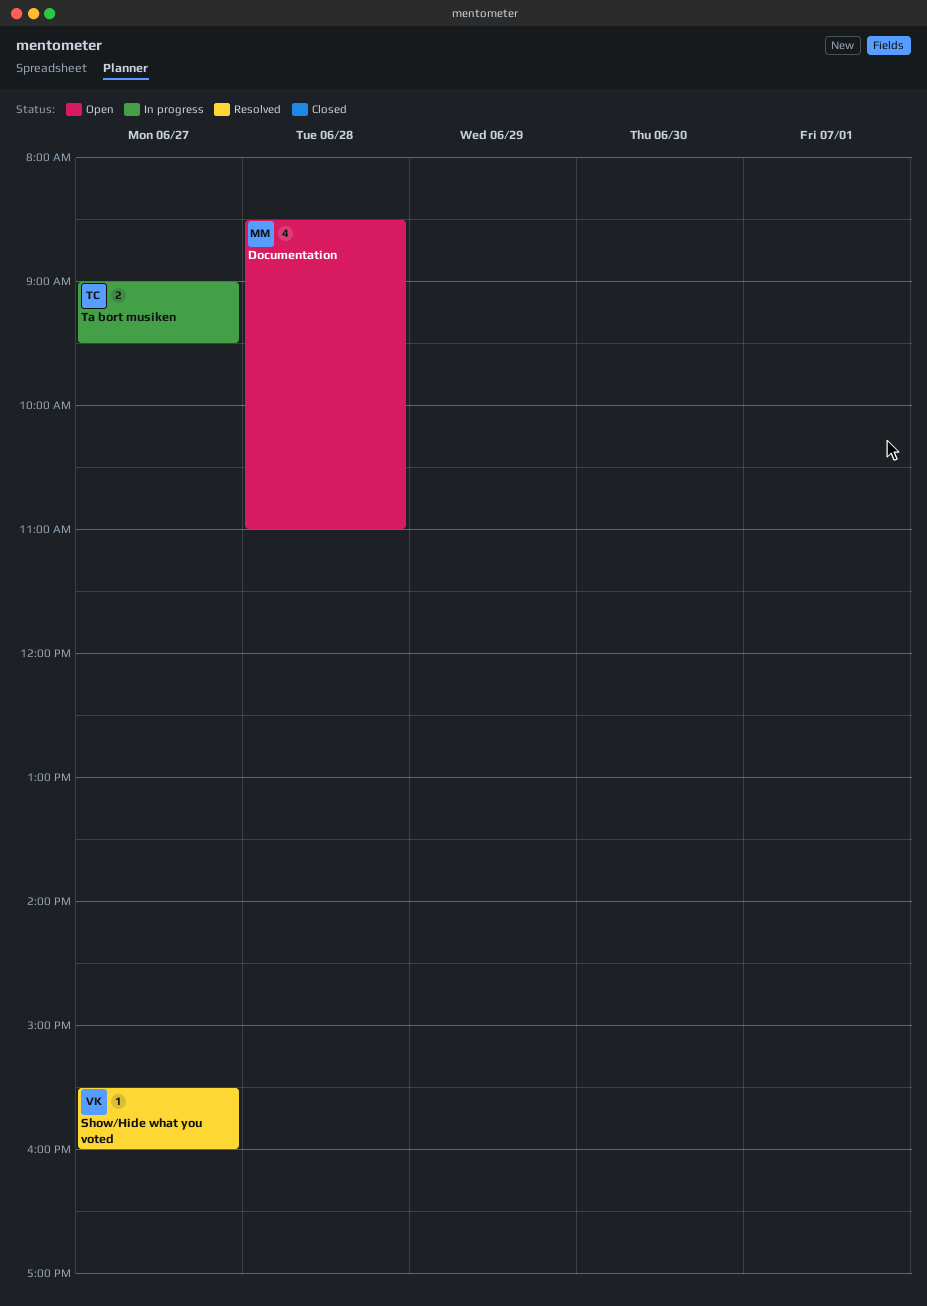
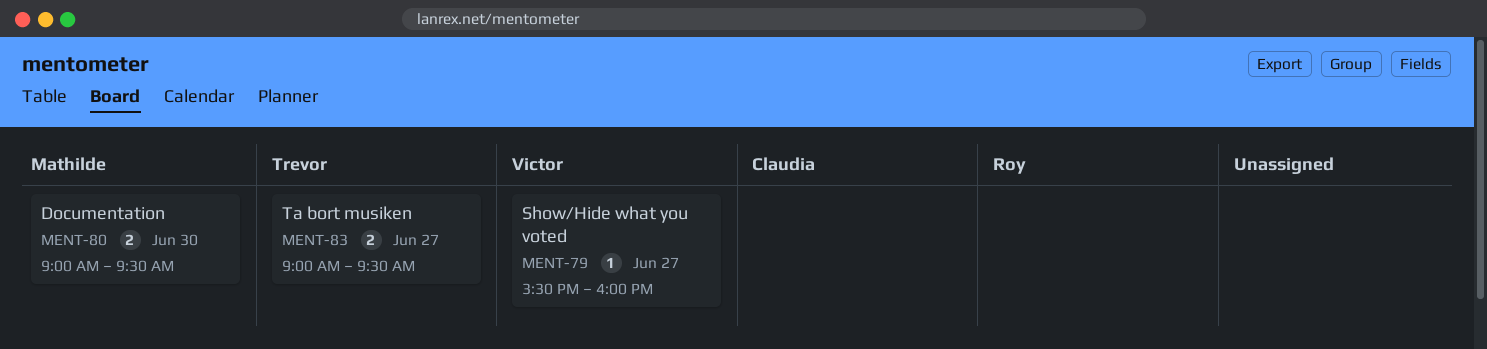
Documentation, estimate: 4 -> 2
Documentation, day: Jun 28 -> Jun 30
Documentation, begins: 08:30 -> 09:00
Documentation, ends: 11:00 -> 09:30

